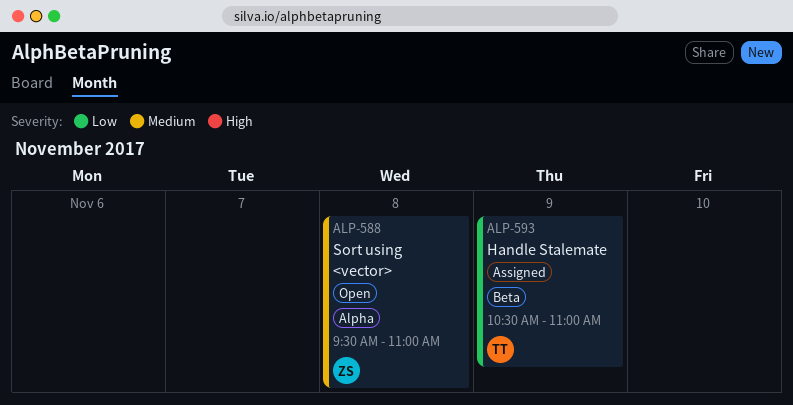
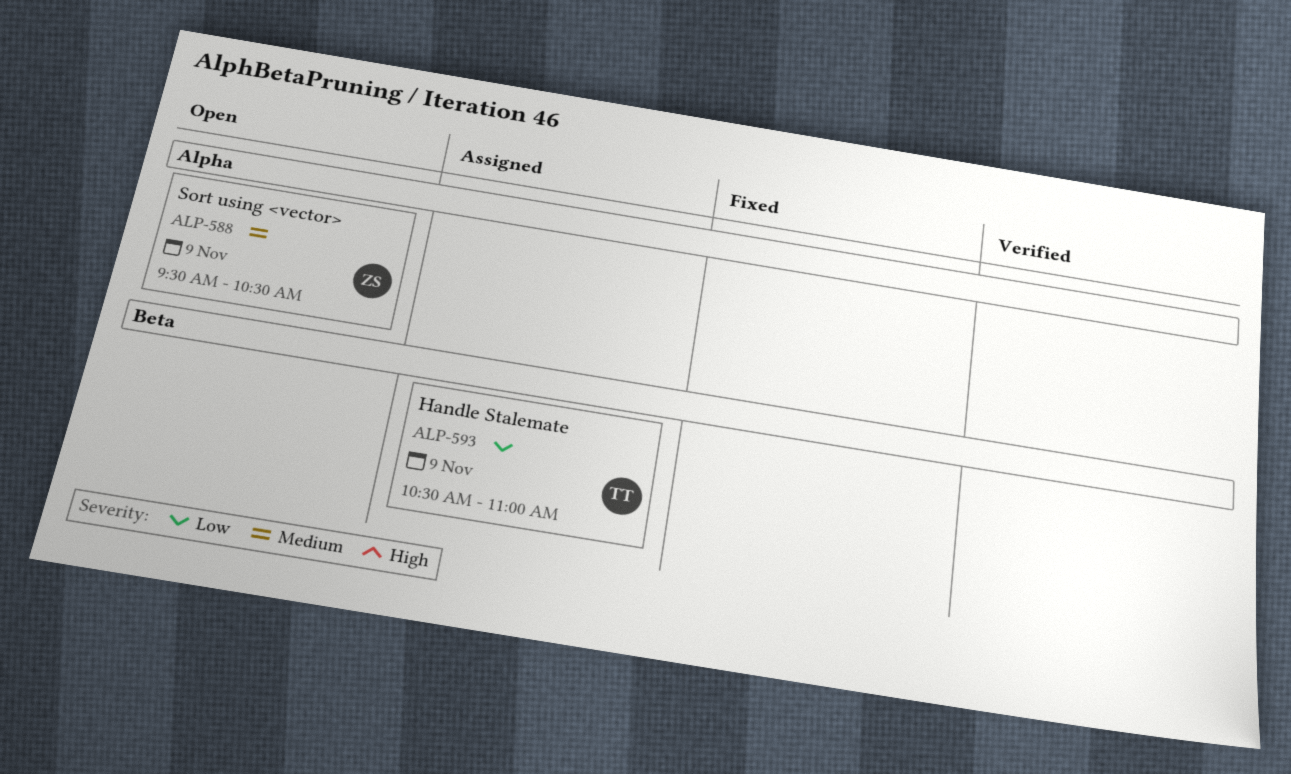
ALP-588, day: Nov 8 -> Nov 9
ALP-588, ends: 11:00 -> 10:30

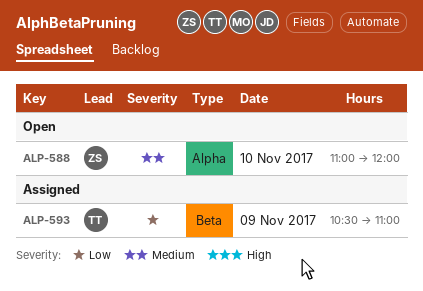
ALP-588, day: Nov 9 -> Nov 10
ALP-588, begins: 09:30 -> 11:00
ALP-588, ends: 10:30 -> 12:00

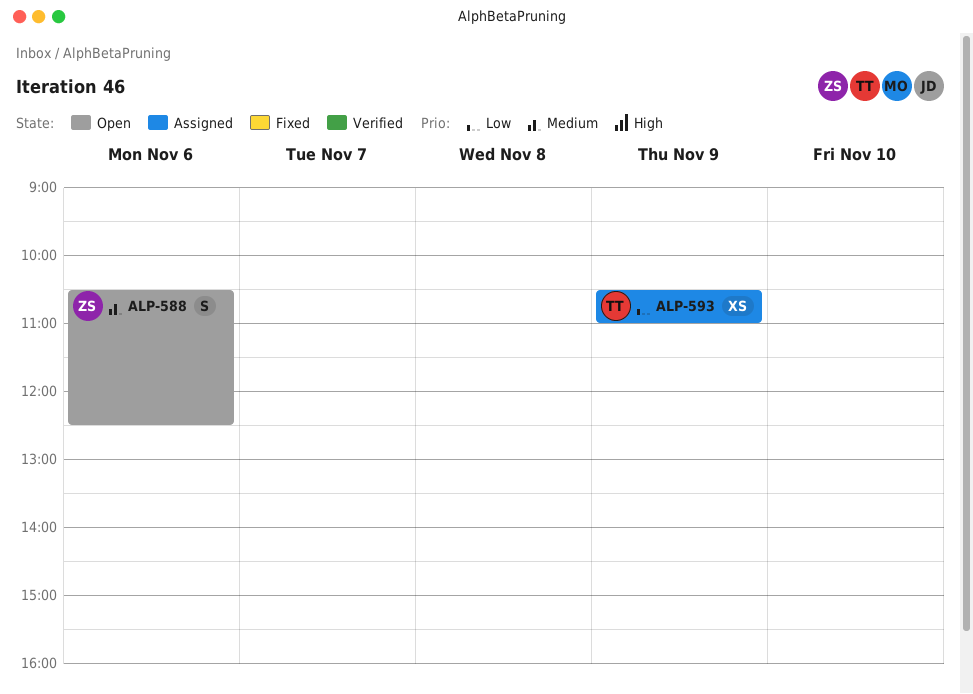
ALP-588, day: Nov 10 -> Nov 6
ALP-588, begins: 11:00 -> 10:30
ALP-588, ends: 12:00 -> 12:30

